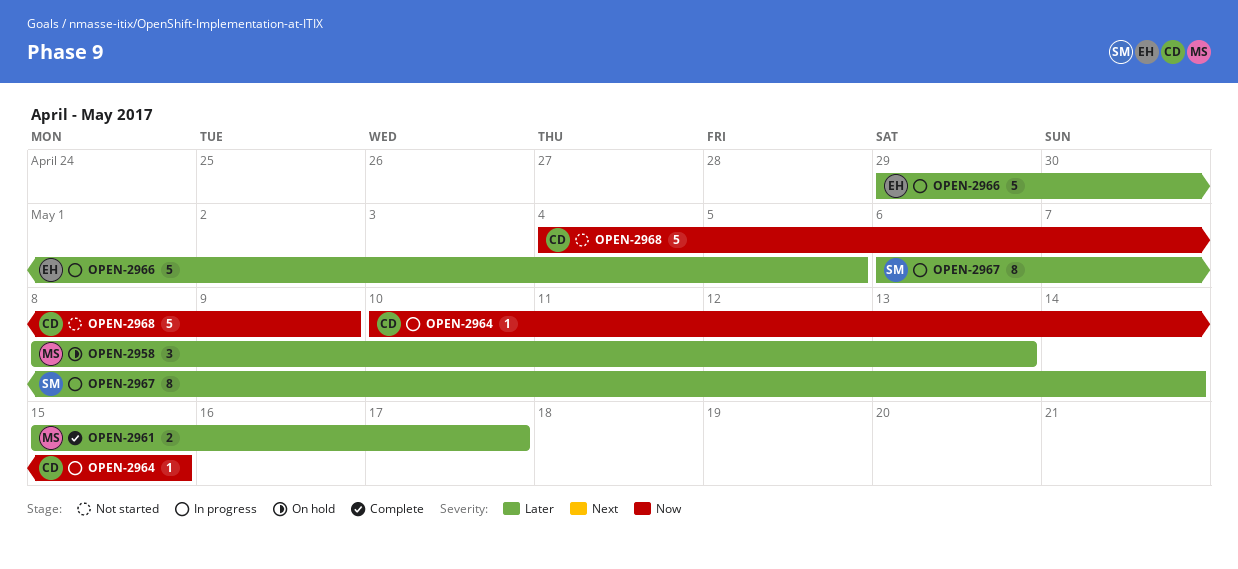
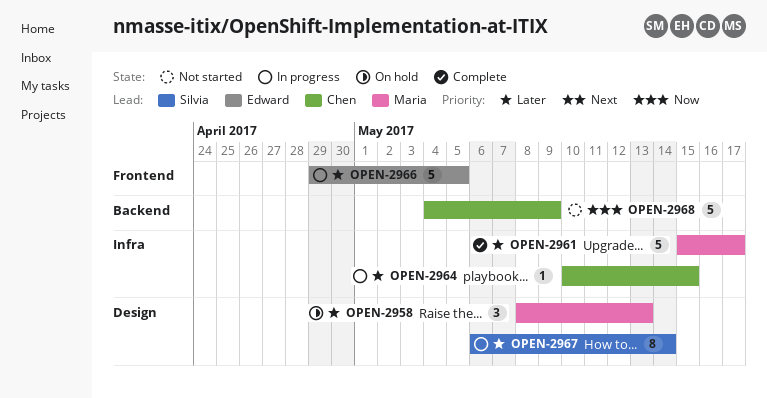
OPEN-2961, estimate: 2 -> 5
OPEN-2964, priority: Now -> Later

